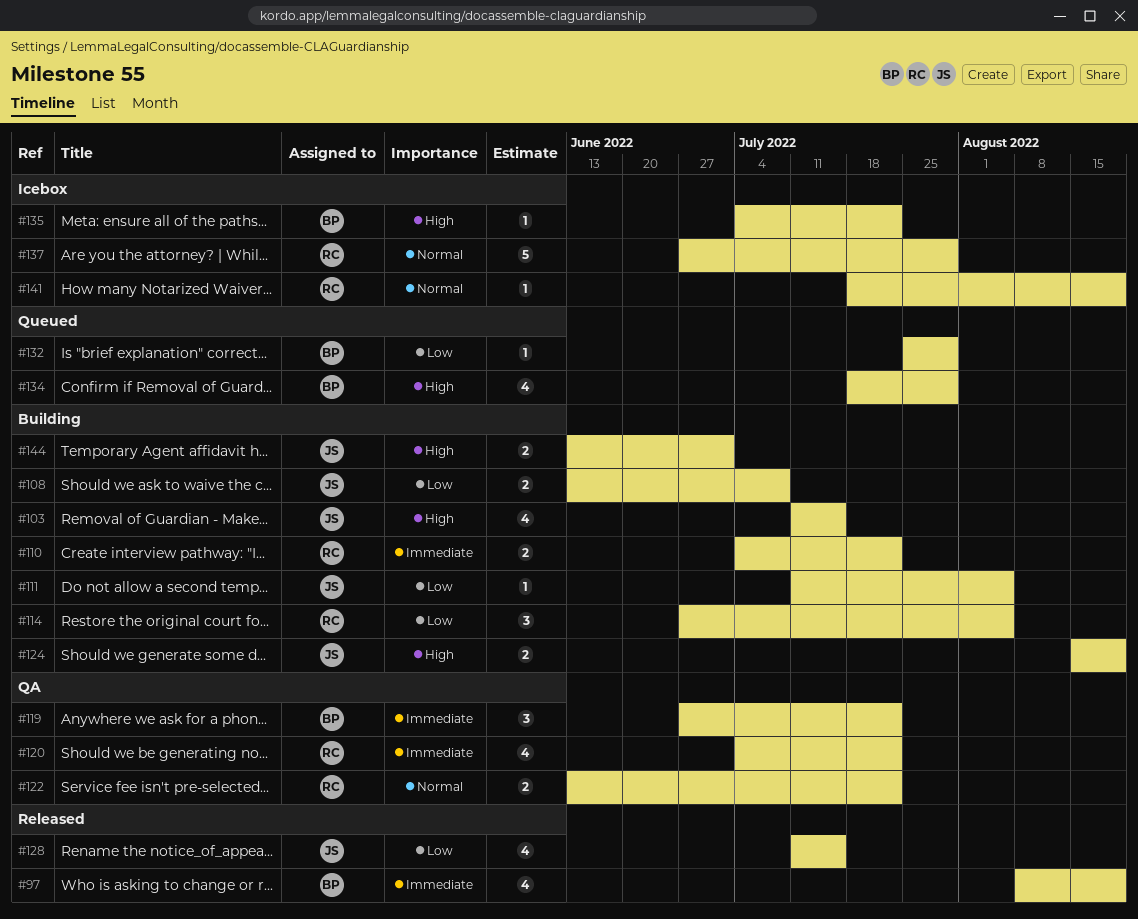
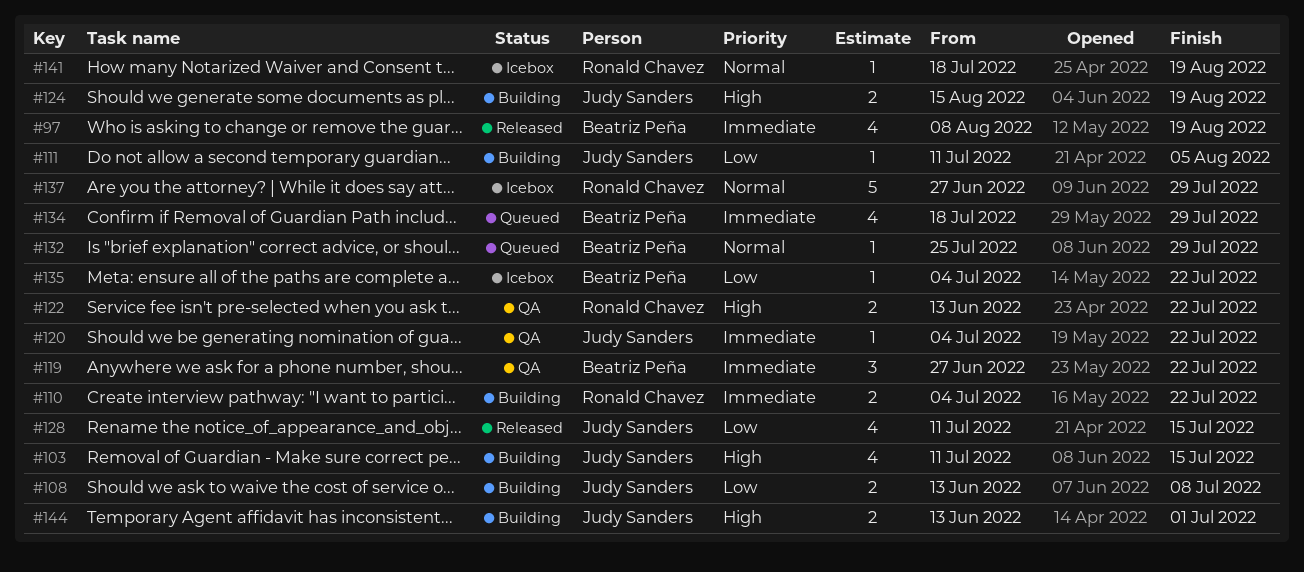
#114: present -> none
#120, owner: Ronald Chavez -> Judy Sanders
#120, estimate: 4 -> 1
#122, priority: Normal -> High
#132, priority: Low -> Normal
#134, priority: High -> Immediate
#135, priority: High -> Low

